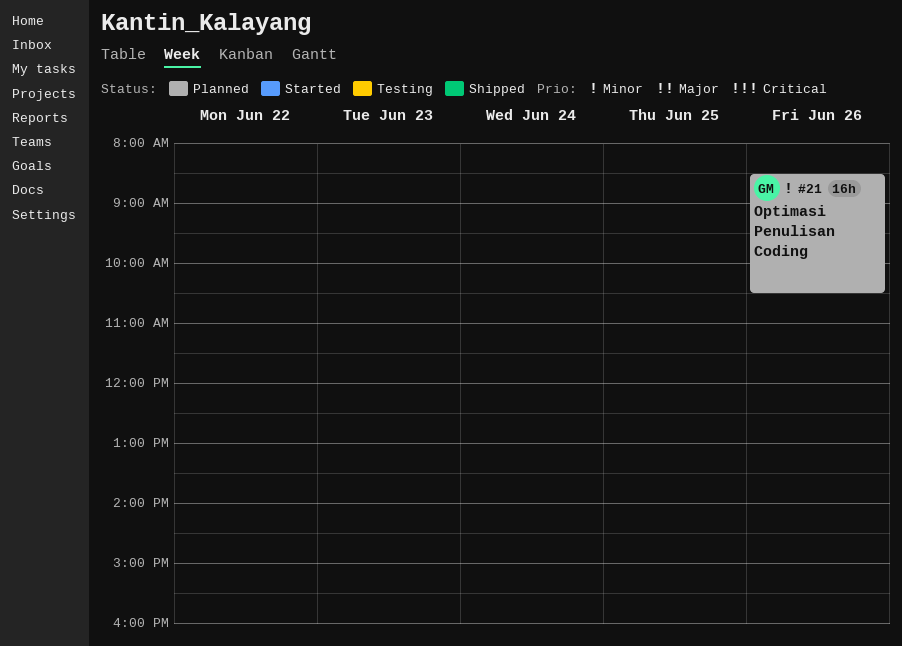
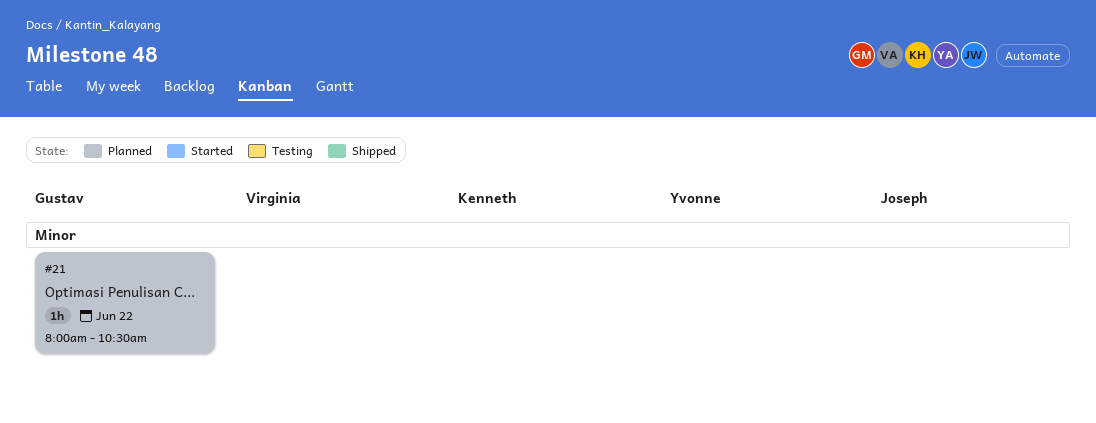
#21, estimate: 16h -> 1h
#21, day: Jun 26 -> Jun 22
#21, begins: 08:30 -> 08:00

